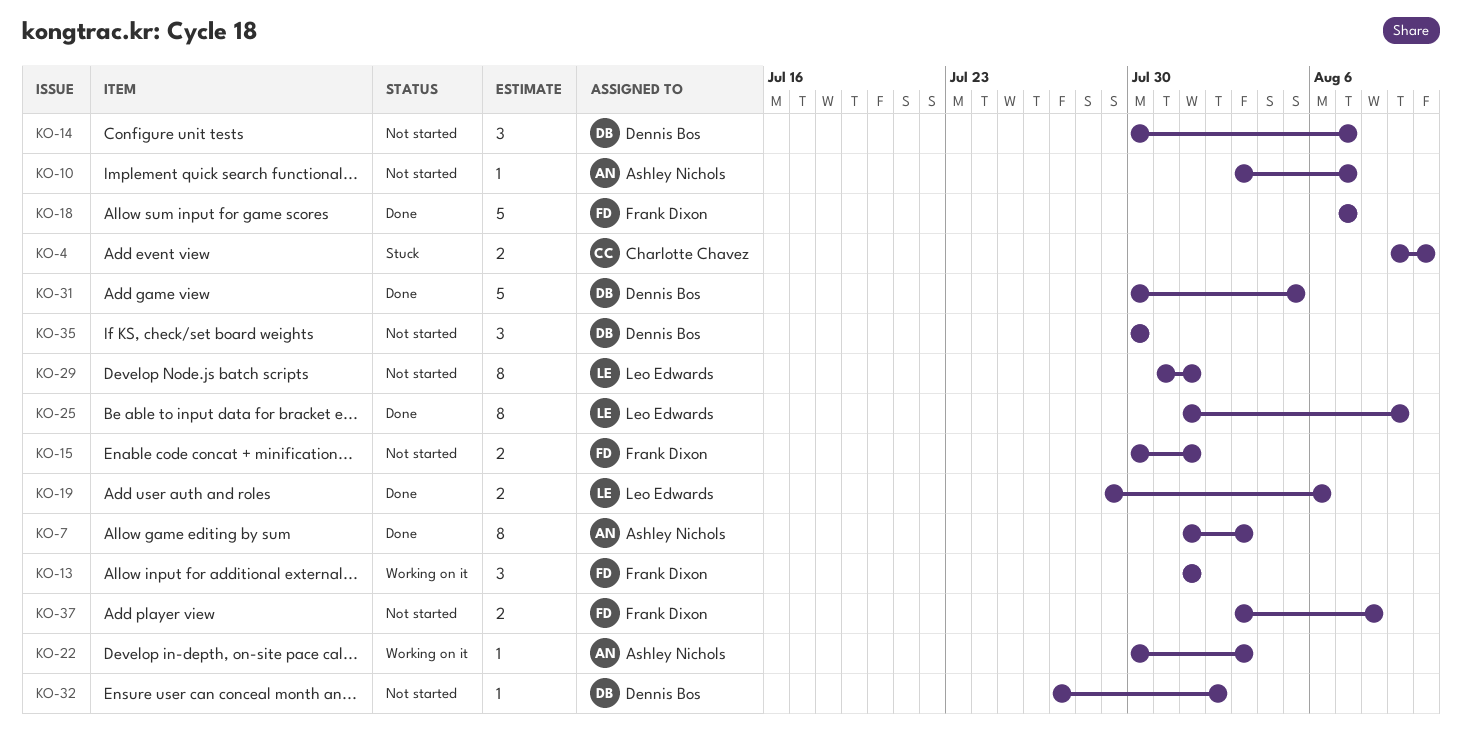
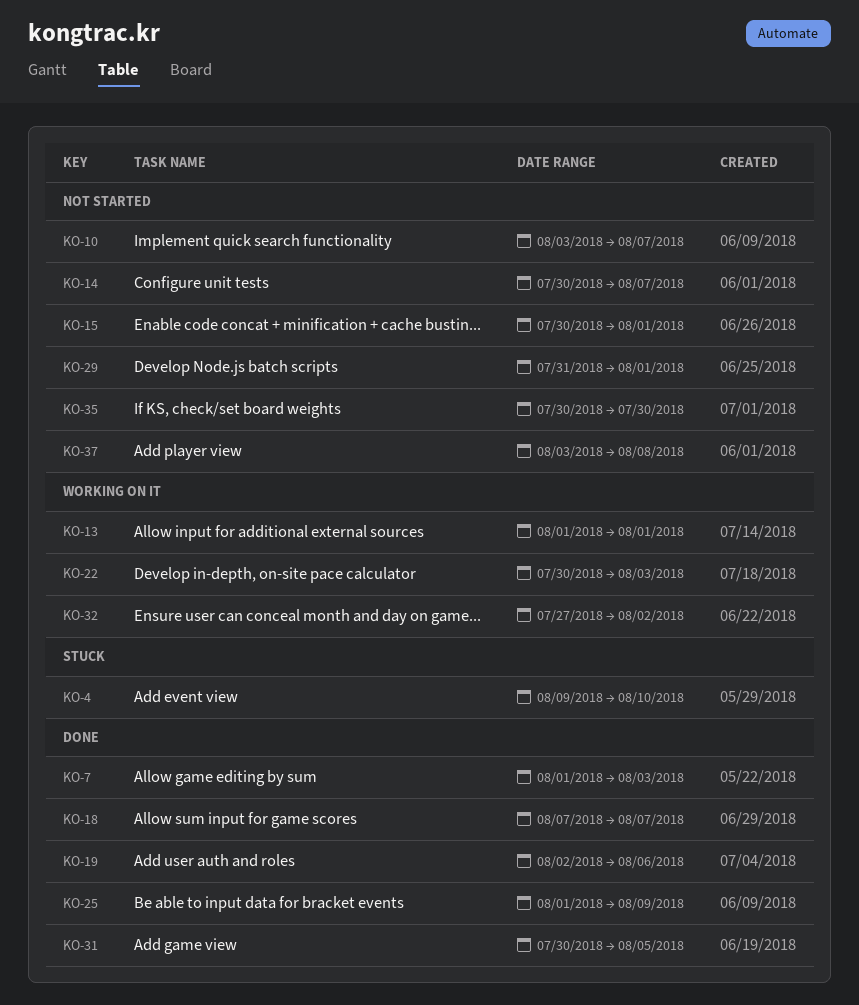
KO-19, start: Jul 29 -> Aug 2
KO-32, status: Not started -> Working on it

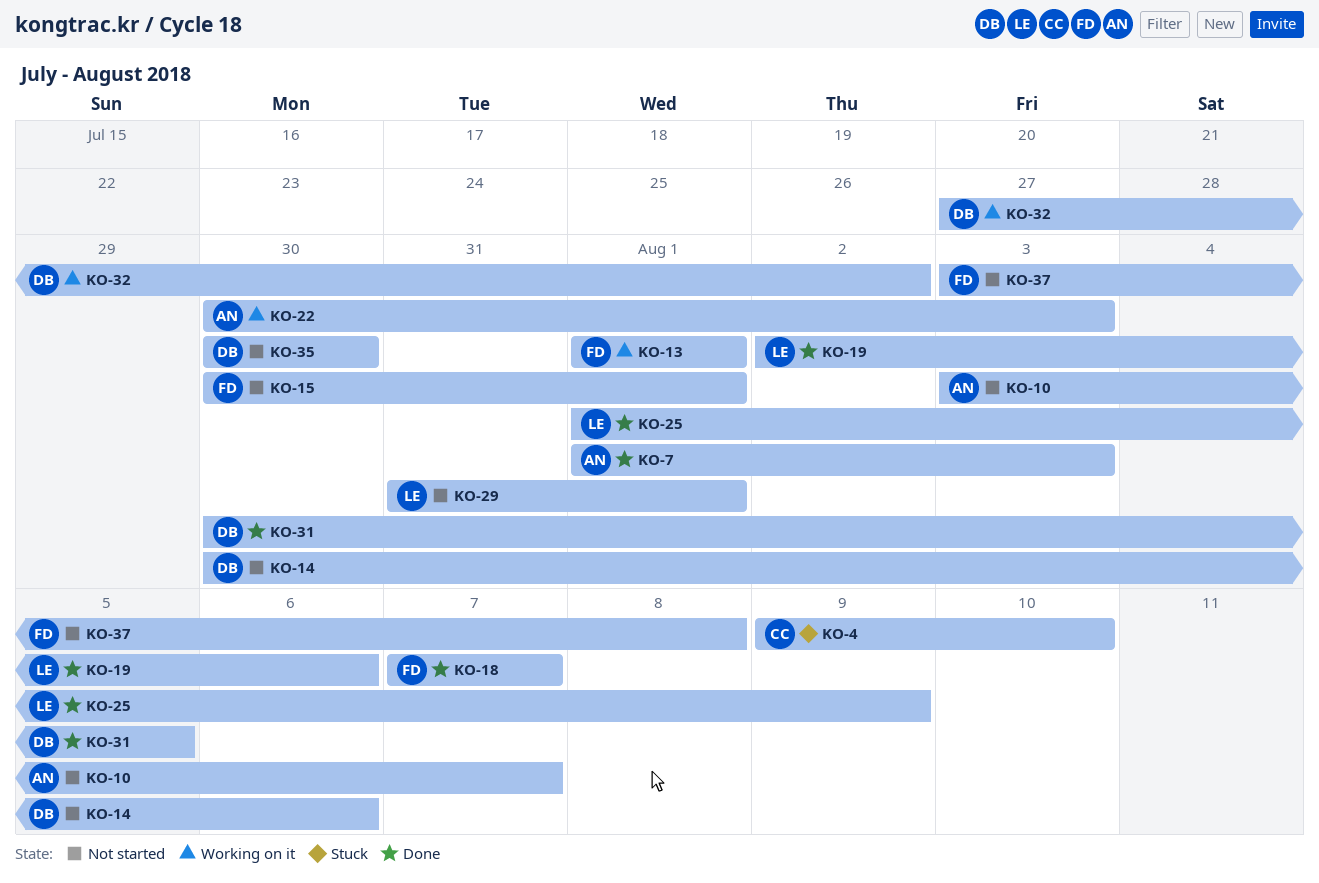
KO-14, due: Aug 7 -> Aug 6

